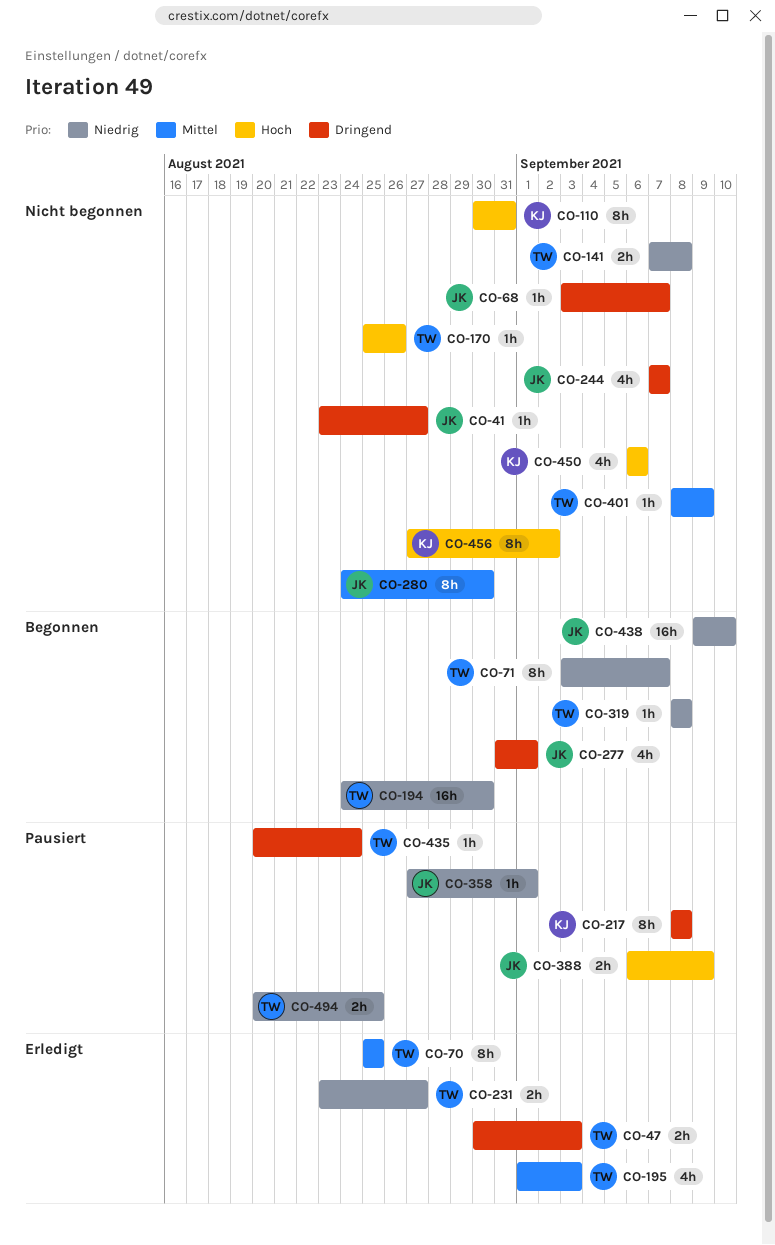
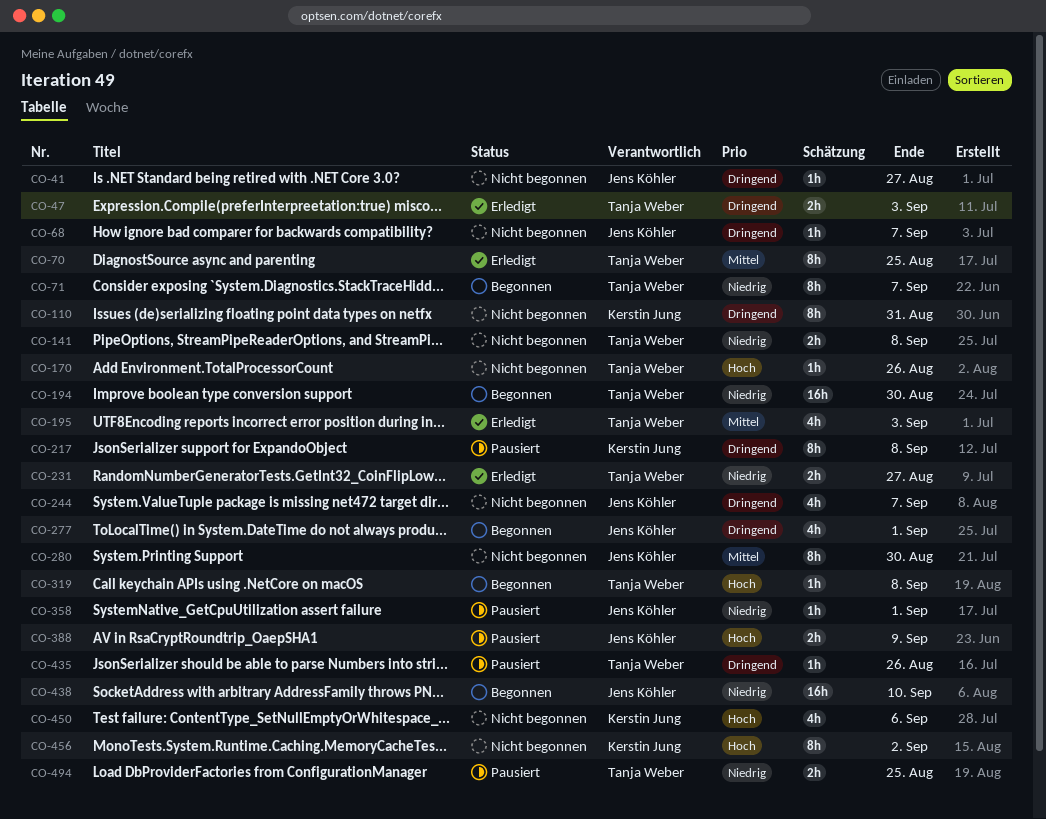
CO-110, priority: Hoch -> Dringend
CO-319, priority: Niedrig -> Hoch
CO-401: present -> none
CO-435, due: Aug 24 -> Aug 26

